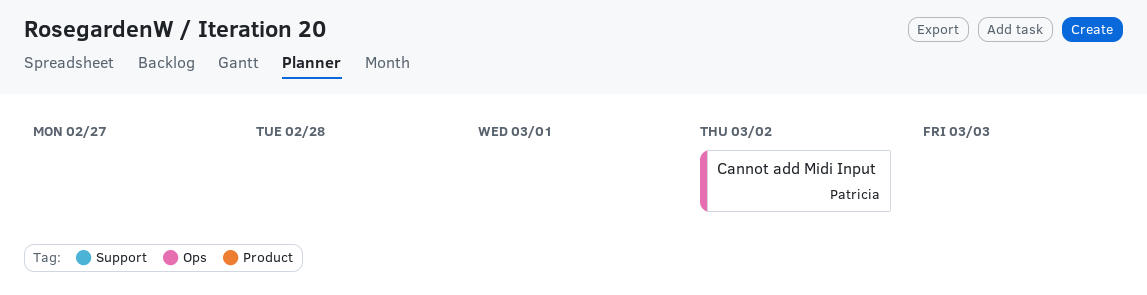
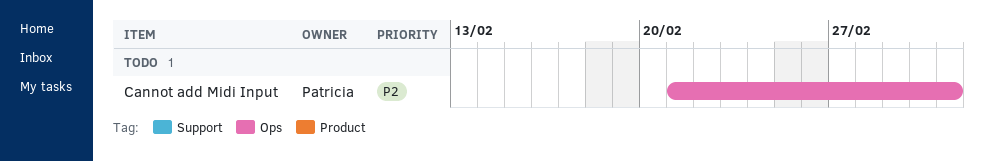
Cannot add Midi Input, due: Mar 2 -> Mar 3

